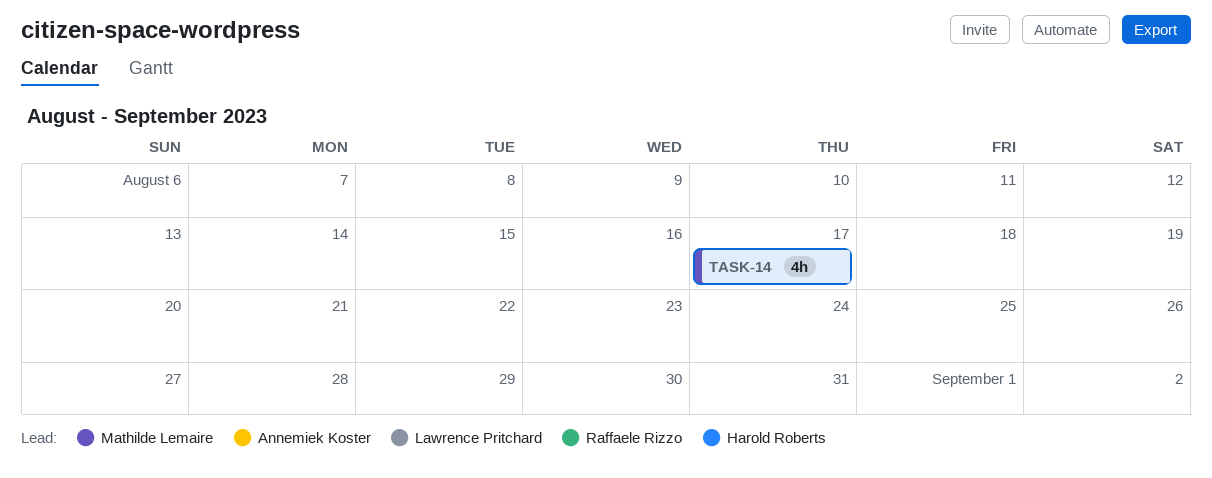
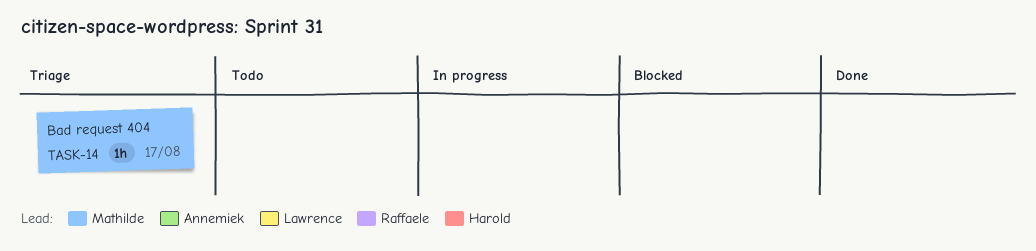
TASK-14, estimate: 4h -> 1h

